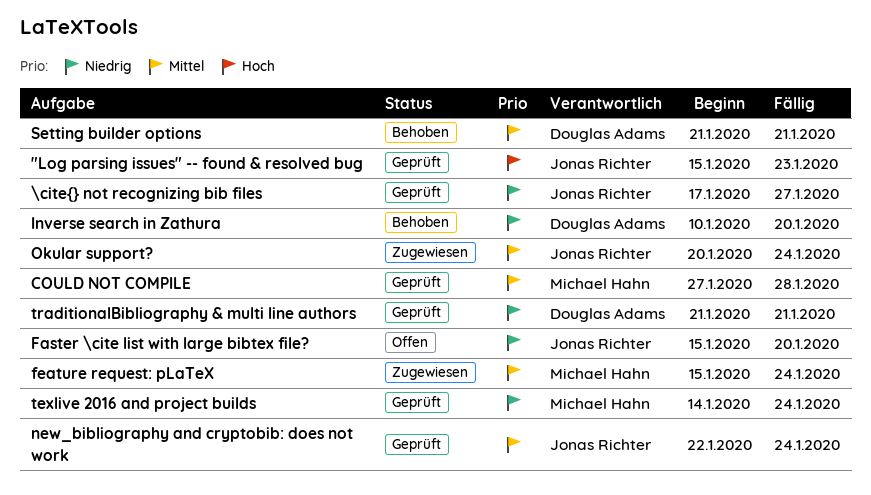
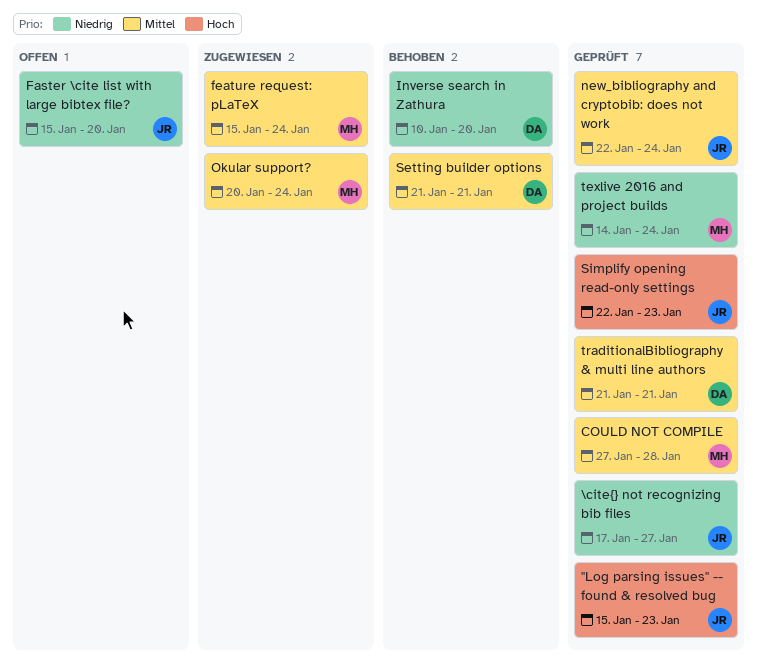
Okular support?, owner: Jonas Richter -> Michael Hahn
Simplify opening read-only settings: none -> present
traditionalBibliography & multi line authors, priority: Niedrig -> Mittel

